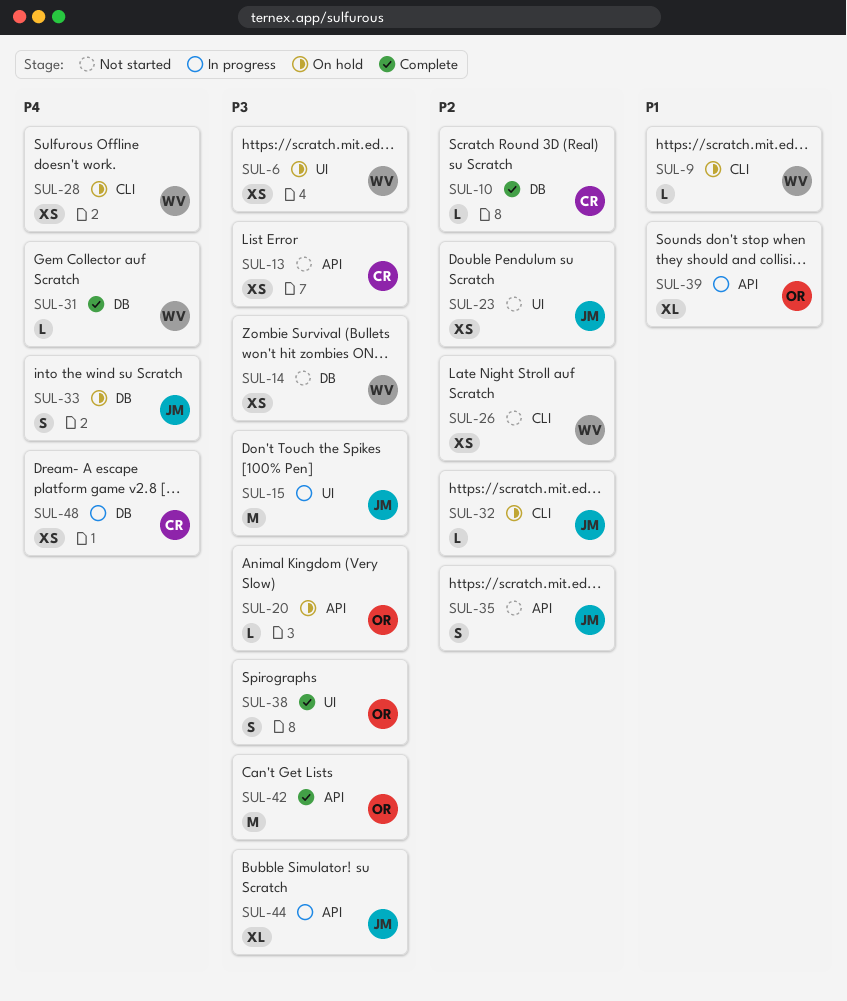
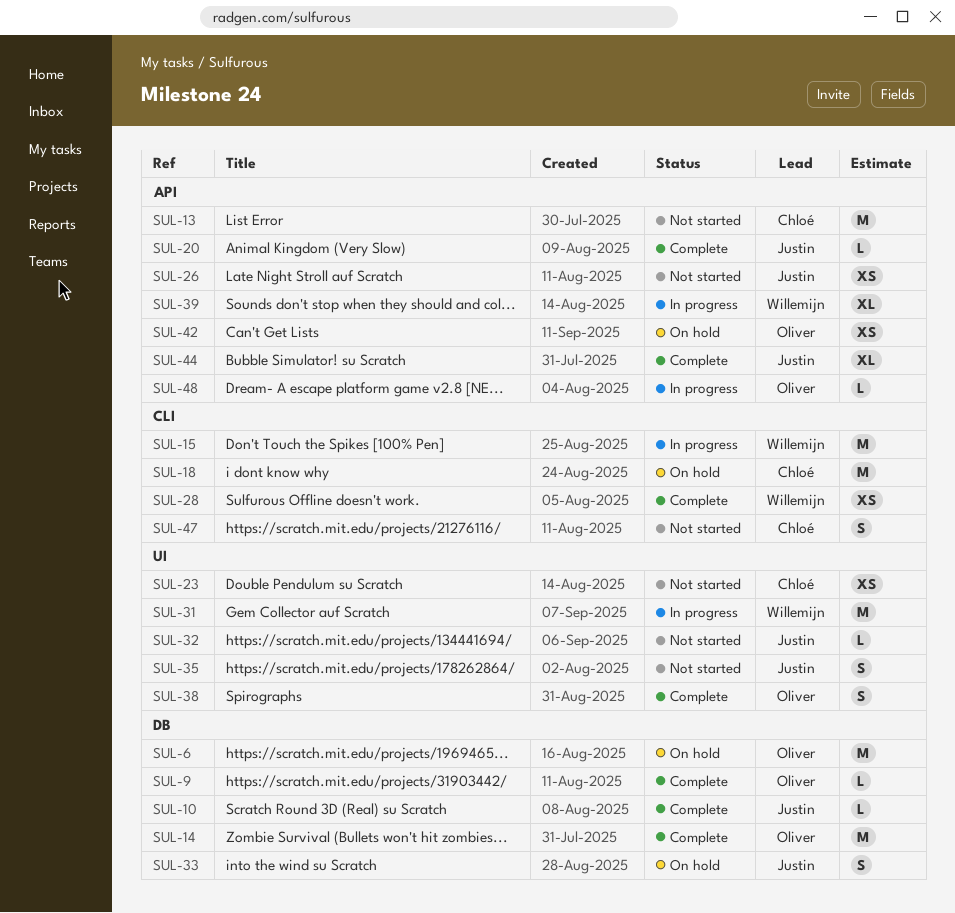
SUL-6, owner: Willemijn -> Oliver
SUL-6, label: UI -> DB
SUL-6, estimate: XS -> M
SUL-9, status: On hold -> Complete
SUL-9, owner: Willemijn -> Oliver
SUL-9, label: CLI -> DB
SUL-10, owner: Chloé -> Justin
SUL-13, estimate: XS -> M
SUL-14, status: Not started -> Complete
SUL-14, owner: Willemijn -> Oliver
SUL-14, estimate: XS -> M
SUL-15, owner: Justin -> Willemijn
SUL-15, label: UI -> CLI
SUL-18: none -> present
SUL-20, status: On hold -> Complete
SUL-20, owner: Oliver -> Justin
SUL-23, owner: Justin -> Chloé
SUL-26, owner: Willemijn -> Justin
SUL-26, label: CLI -> API
SUL-28, status: On hold -> Complete
SUL-31, status: Complete -> In progress
SUL-31, label: DB -> UI
SUL-31, estimate: L -> M
SUL-32, status: On hold -> Not started
SUL-32, label: CLI -> UI
SUL-35, label: API -> UI
SUL-39, owner: Oliver -> Willemijn
SUL-42, status: Complete -> On hold
SUL-42, estimate: M -> XS
SUL-44, status: In progress -> Complete
SUL-47: none -> present
SUL-48, owner: Chloé -> Oliver
SUL-48, label: DB -> API
SUL-48, estimate: XS -> L

